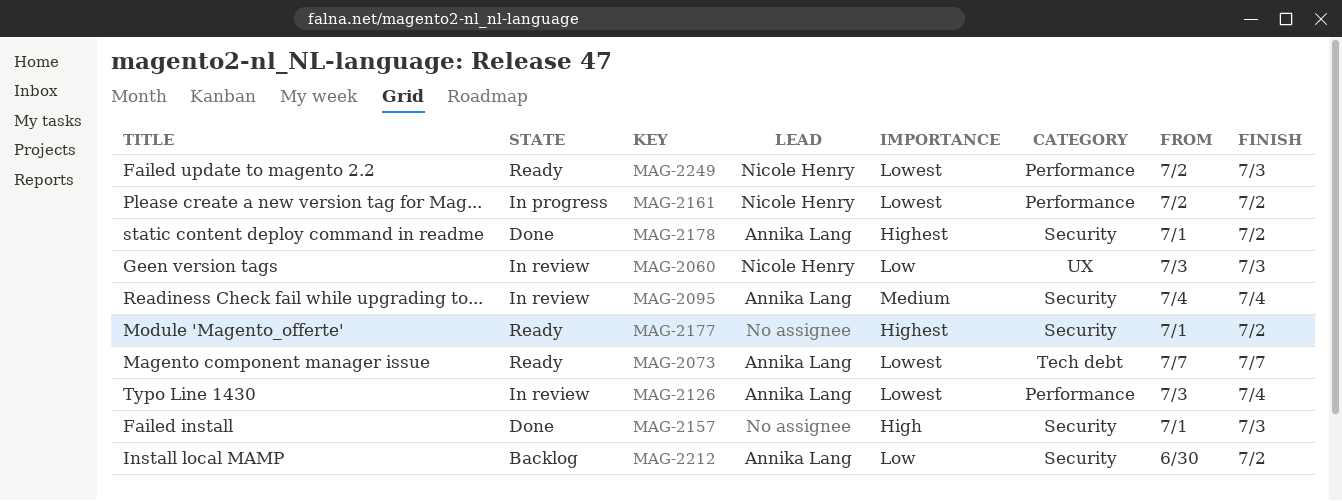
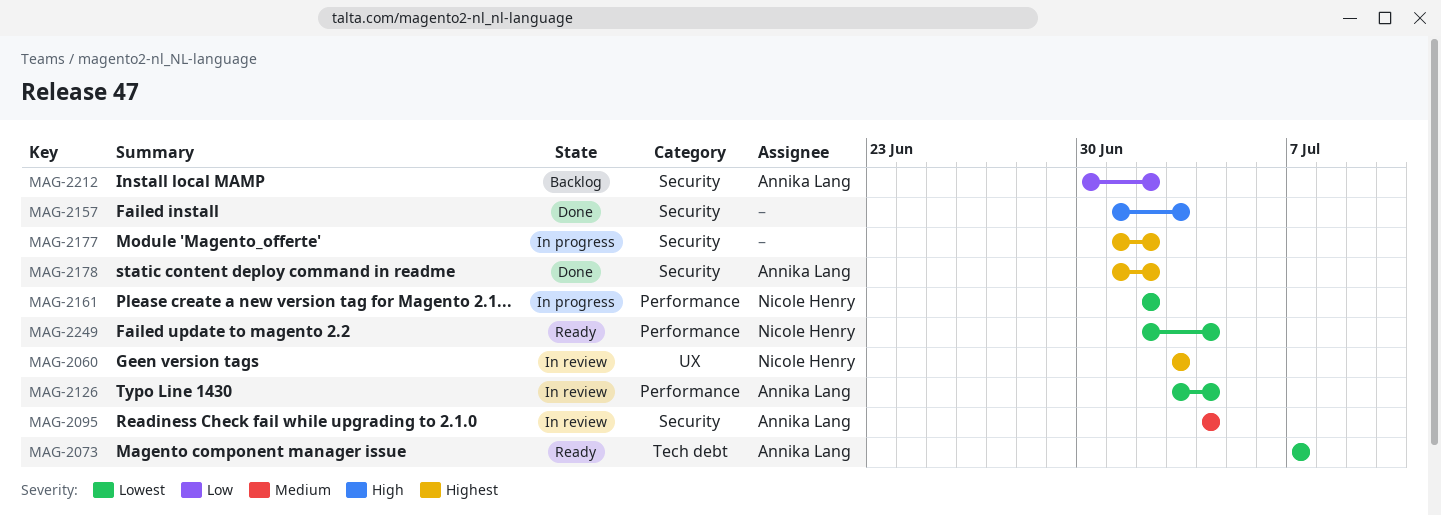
MAG-2060, priority: Low -> Highest
MAG-2177, status: Ready -> In progress
MAG-2249, due: Jul 3 -> Jul 4

